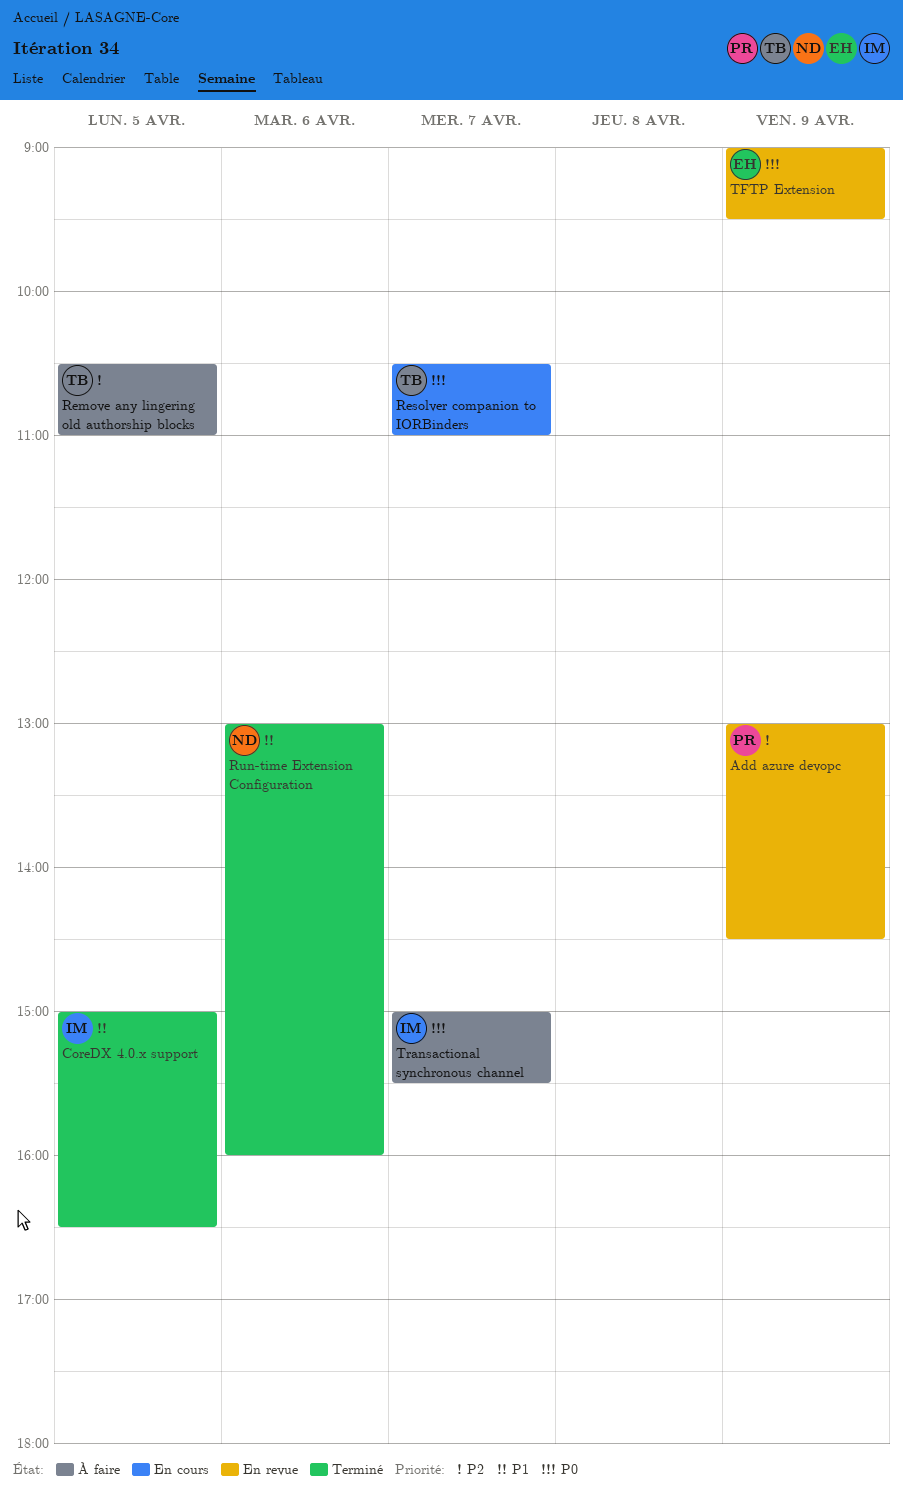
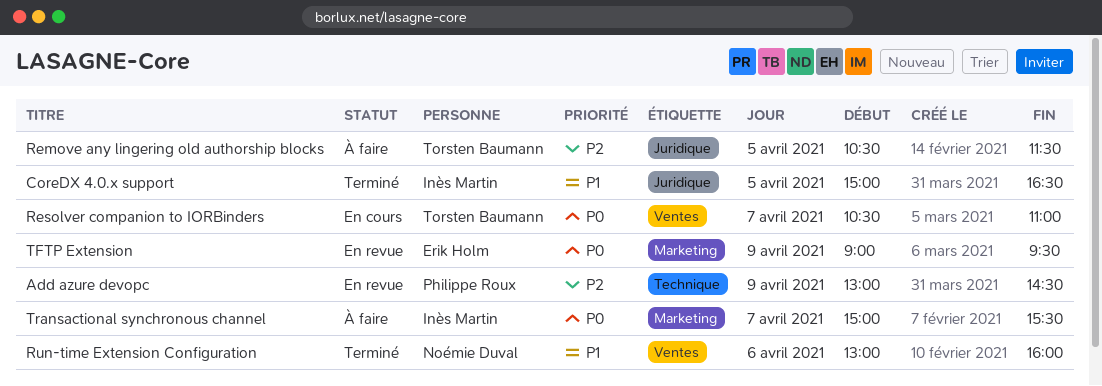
Remove any lingering old authorship blocks, ends: 11:00 -> 11:30

